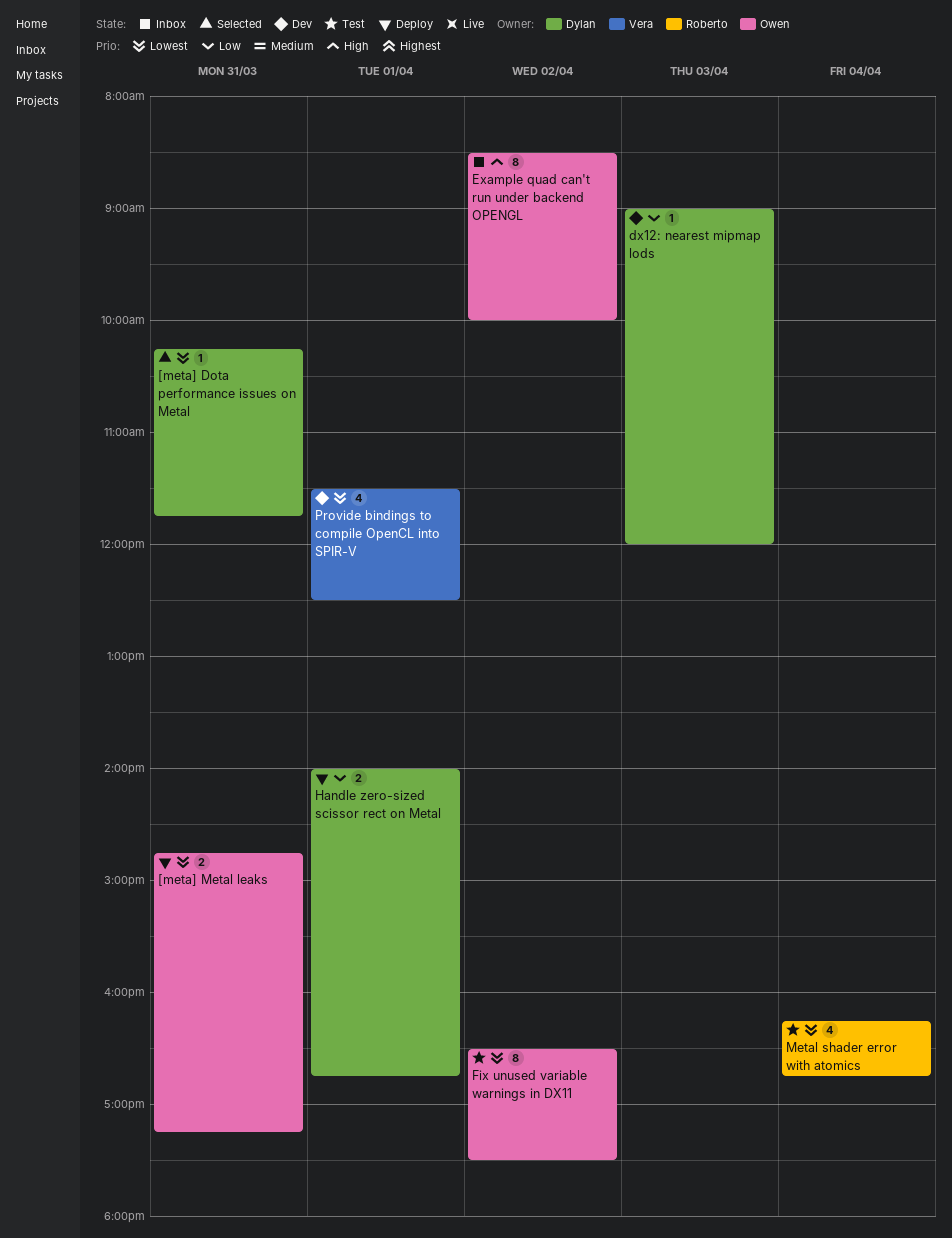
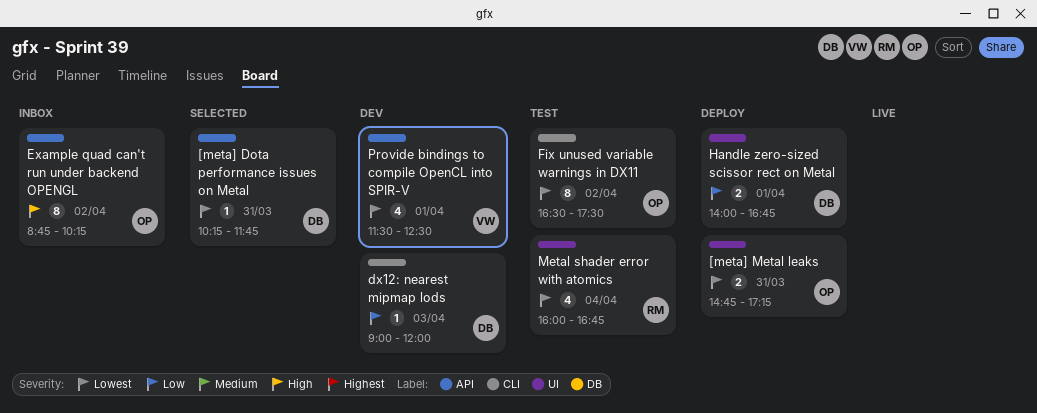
Example quad can't run under backend OPENGL, begins: 08:30 -> 08:45
Example quad can't run under backend OPENGL, ends: 10:00 -> 10:15
Metal shader error with atomics, begins: 16:15 -> 16:00

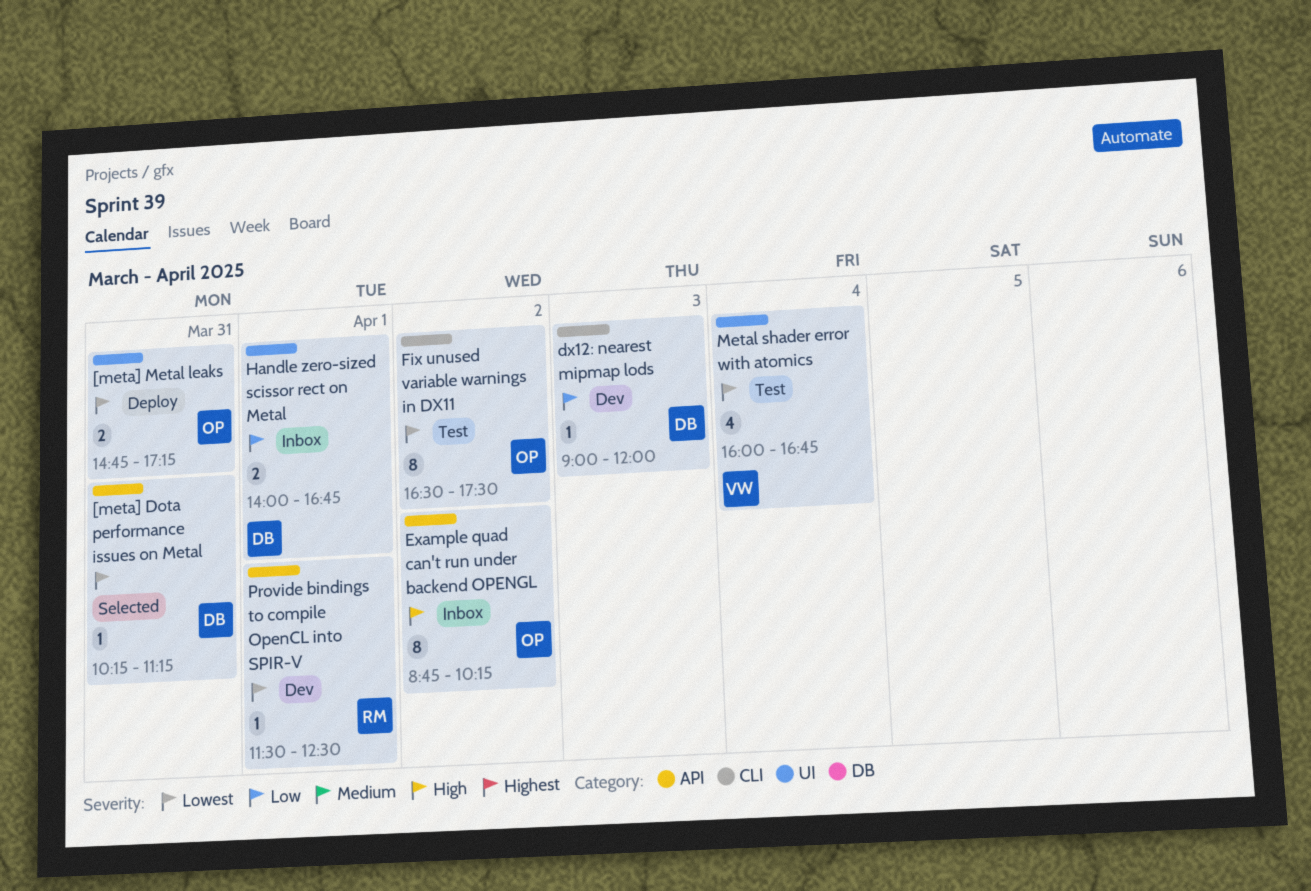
[meta] Dota performance issues on Metal, ends: 11:45 -> 11:15
Handle zero-sized scissor rect on Metal, status: Deploy -> Inbox
Metal shader error with atomics, owner: RM -> VW
Provide bindings to compile OpenCL into SPIR-V, owner: VW -> RM
Provide bindings to compile OpenCL into SPIR-V, estimate: 4 -> 1

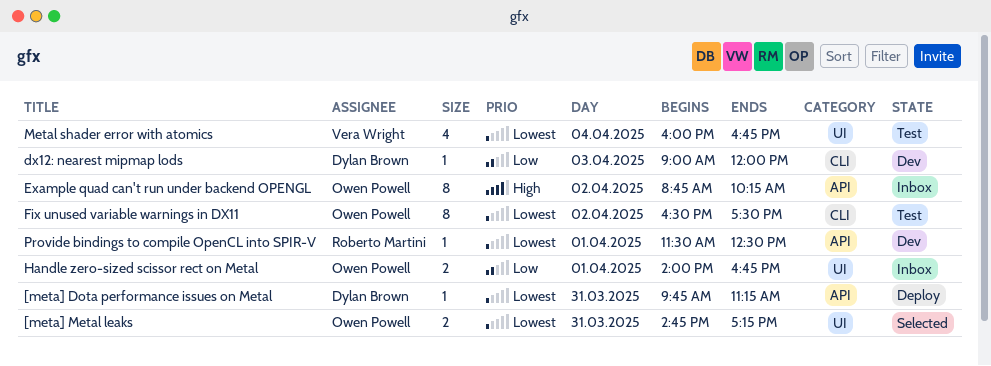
[meta] Dota performance issues on Metal, status: Selected -> Deploy
[meta] Dota performance issues on Metal, begins: 10:15 -> 09:45
[meta] Metal leaks, status: Deploy -> Selected
Handle zero-sized scissor rect on Metal, owner: Dylan Brown -> Owen Powell

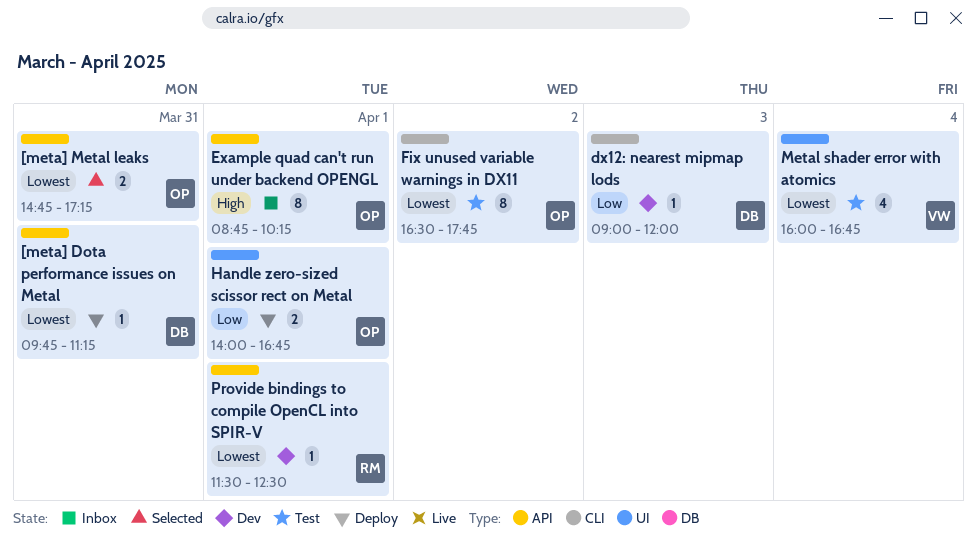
[meta] Metal leaks, label: UI -> API
Example quad can't run under backend OPENGL, day: Apr 2 -> Apr 1
Fix unused variable warnings in DX11, ends: 17:30 -> 17:45
Handle zero-sized scissor rect on Metal, status: Inbox -> Deploy

